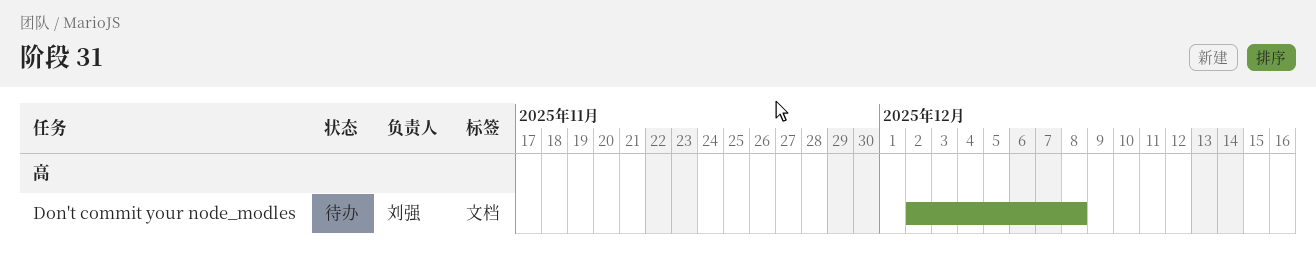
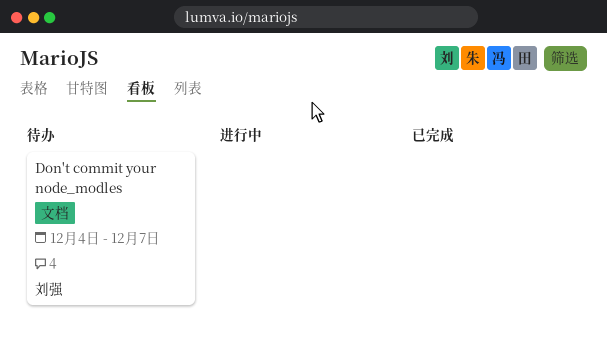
Don't commit your node_modles, start: Dec 2 -> Dec 4
Don't commit your node_modles, due: Dec 8 -> Dec 7

